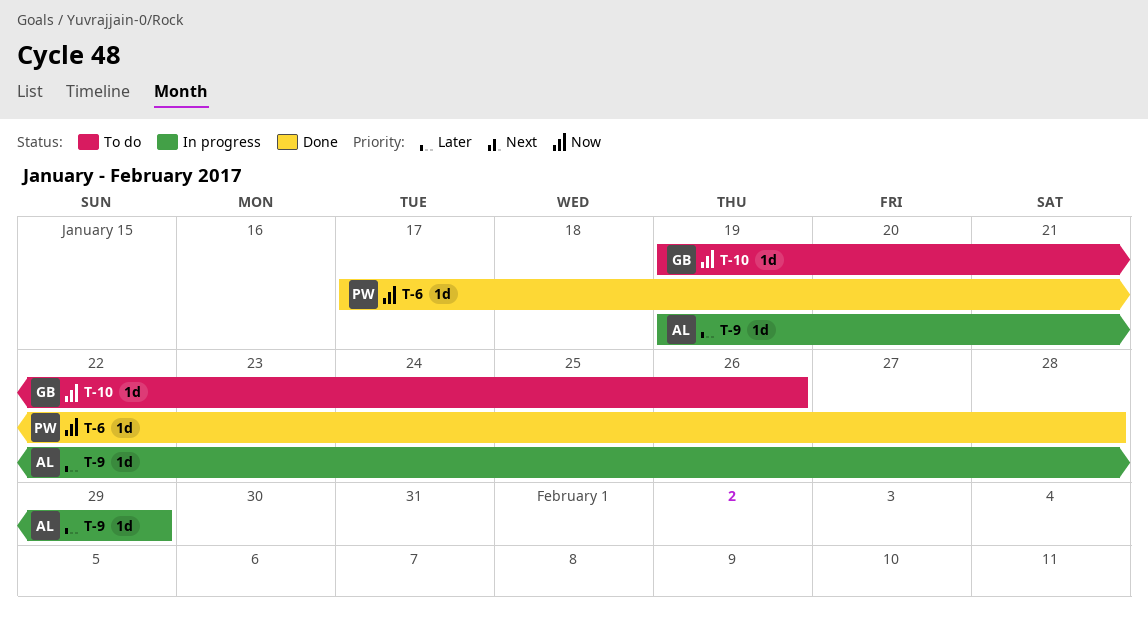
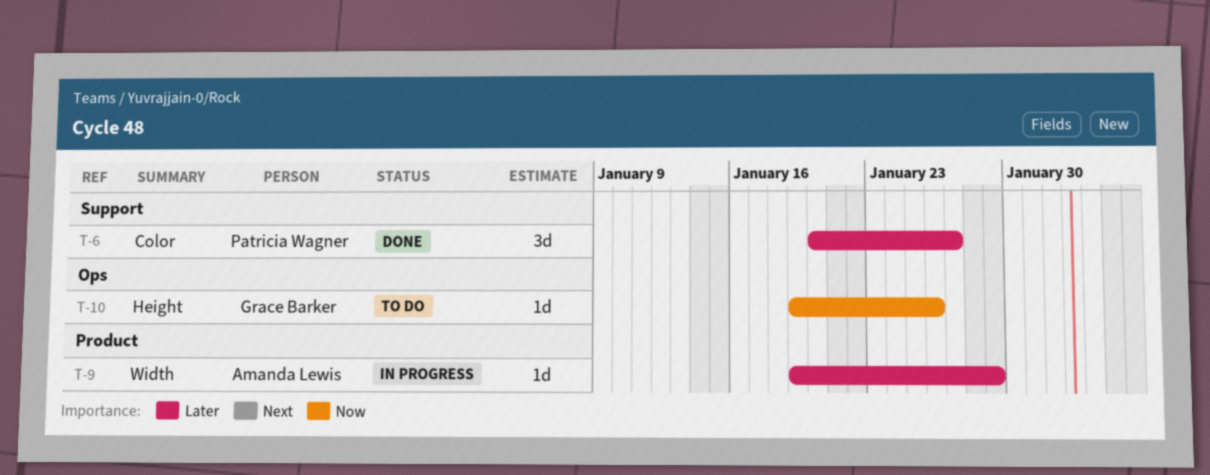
T-6, priority: Now -> Later
T-6, estimate: 1d -> 3d
T-6, start: Jan 17 -> Jan 20
T-6, due: Jan 28 -> Jan 27

